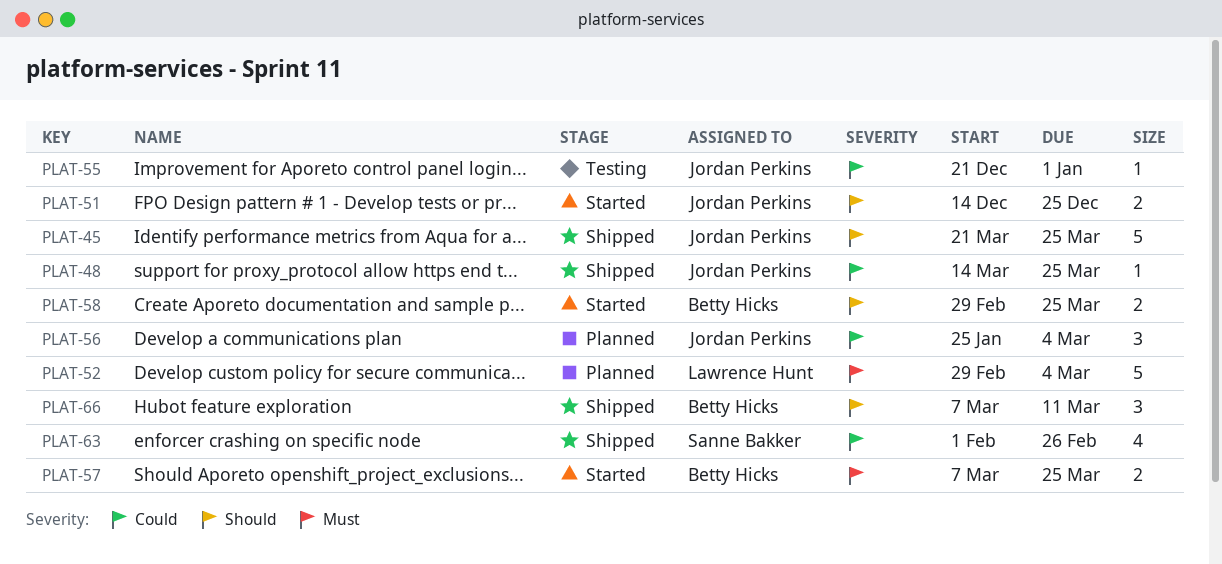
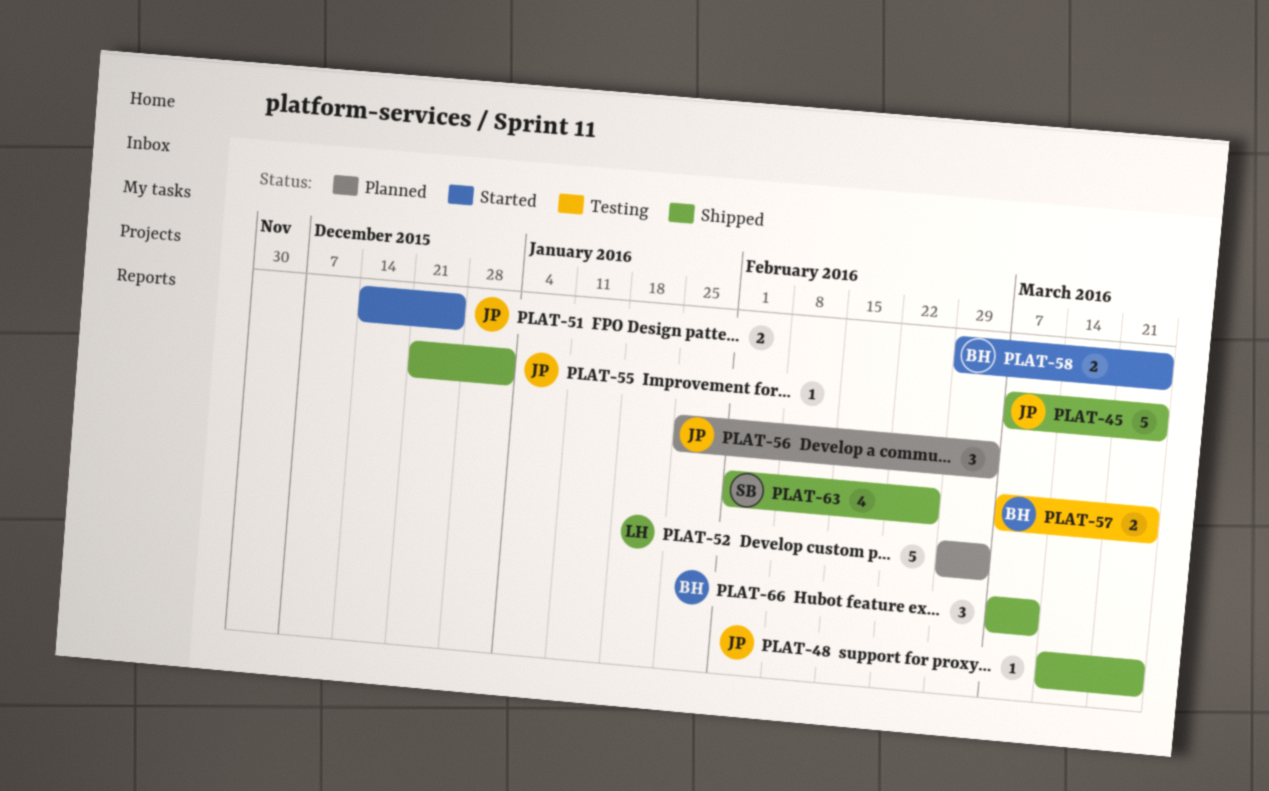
PLAT-45, start: Mar 21 -> Mar 7
PLAT-55, status: Testing -> Shipped
PLAT-57, status: Started -> Testing

